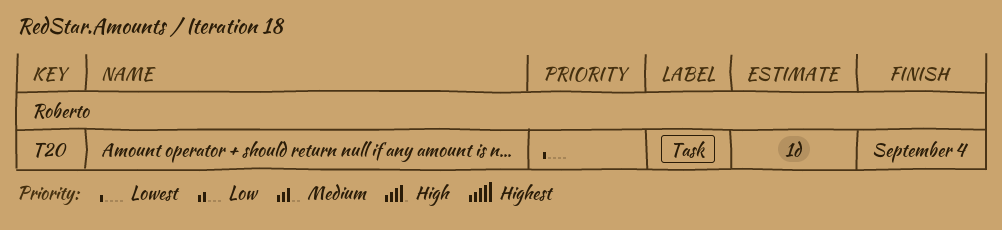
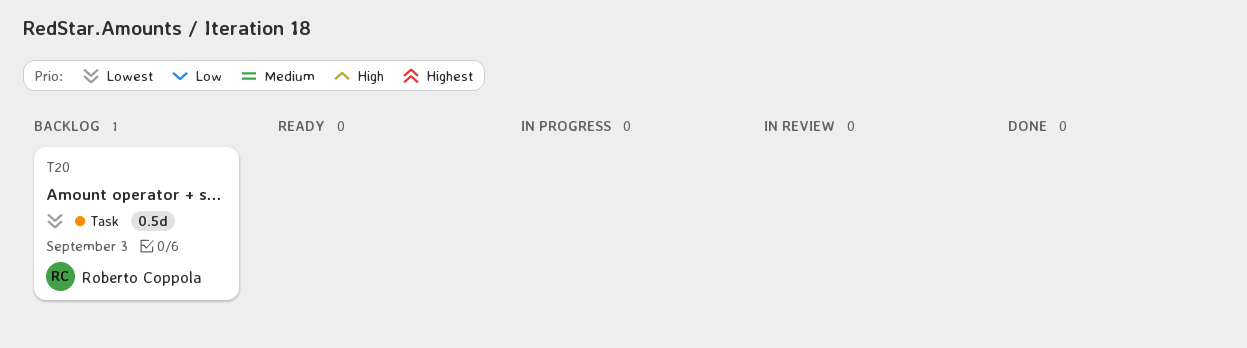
T20, estimate: 1d -> 0.5d
T20, due: Sep 4 -> Sep 3

